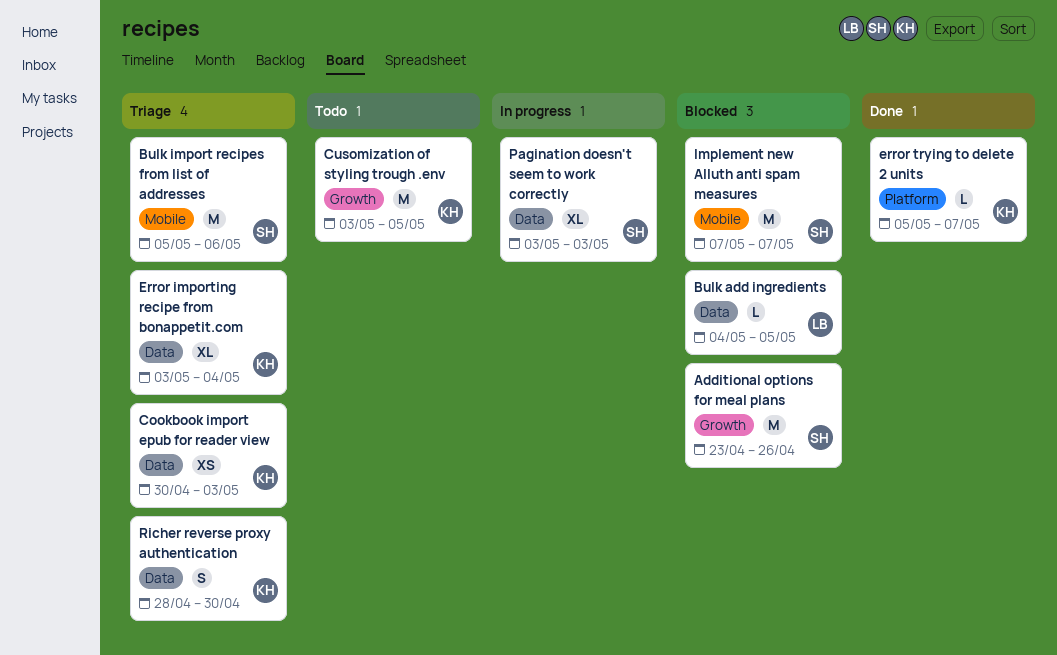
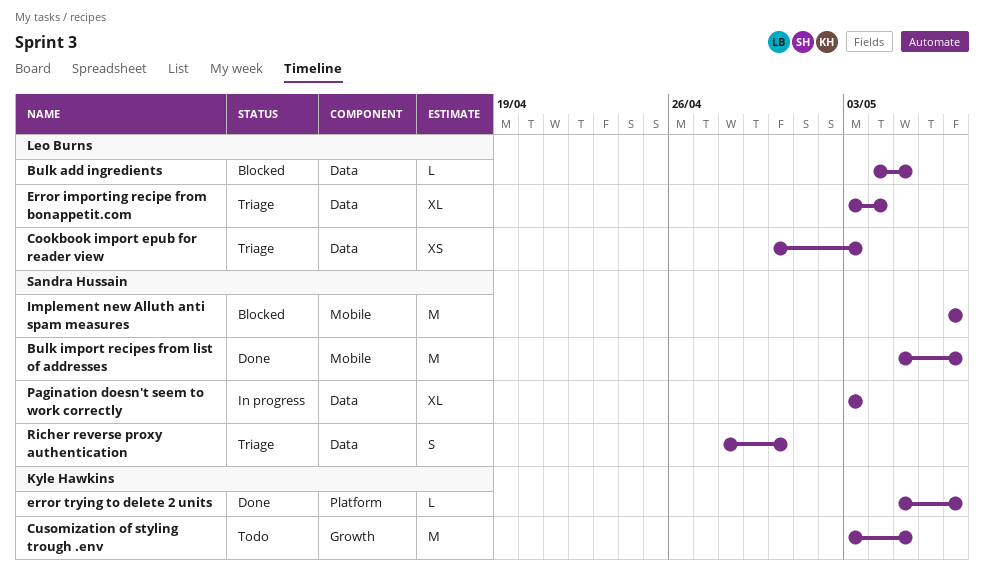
Additional options for meal plans: present -> none
Bulk import recipes from list of addresses, status: Triage -> Done
Bulk import recipes from list of addresses, due: May 6 -> May 7
Cookbook import epub for reader view, owner: Kyle Hawkins -> Leo Burns
Error importing recipe from bonappetit.com, owner: Kyle Hawkins -> Leo Burns
Richer reverse proxy authentication, owner: Kyle Hawkins -> Sandra Hussain

